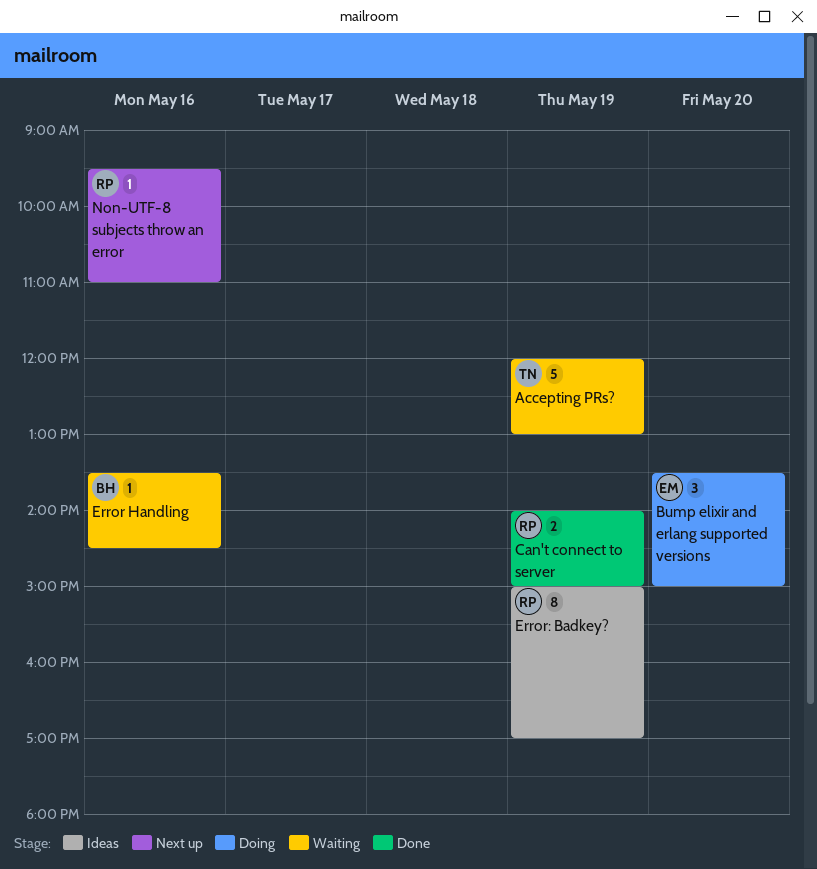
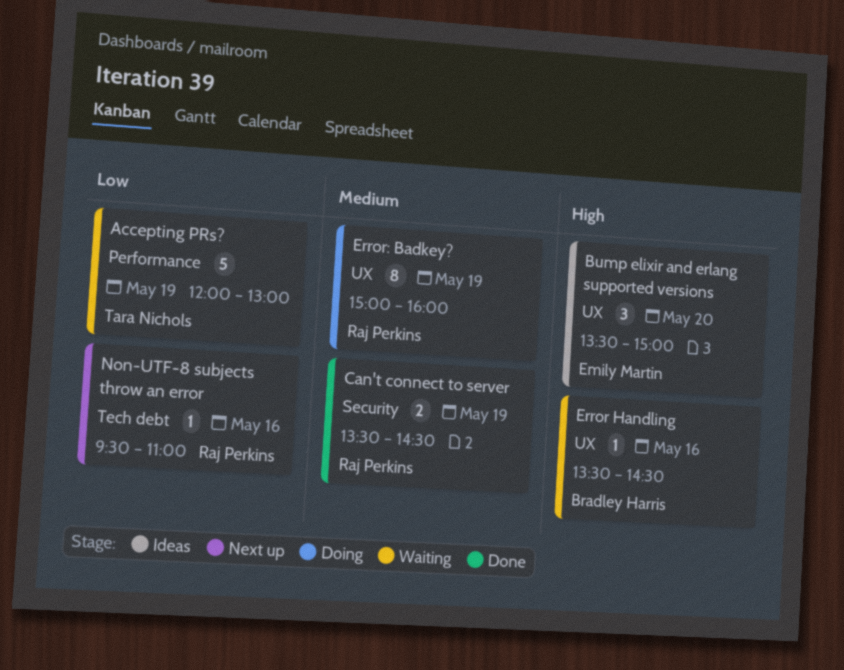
Bump elixir and erlang supported versions, status: Doing -> Ideas
Can't connect to server, begins: 14:00 -> 13:30
Can't connect to server, ends: 15:00 -> 14:30
Error: Badkey?, status: Ideas -> Doing
Error: Badkey?, ends: 17:00 -> 16:00

